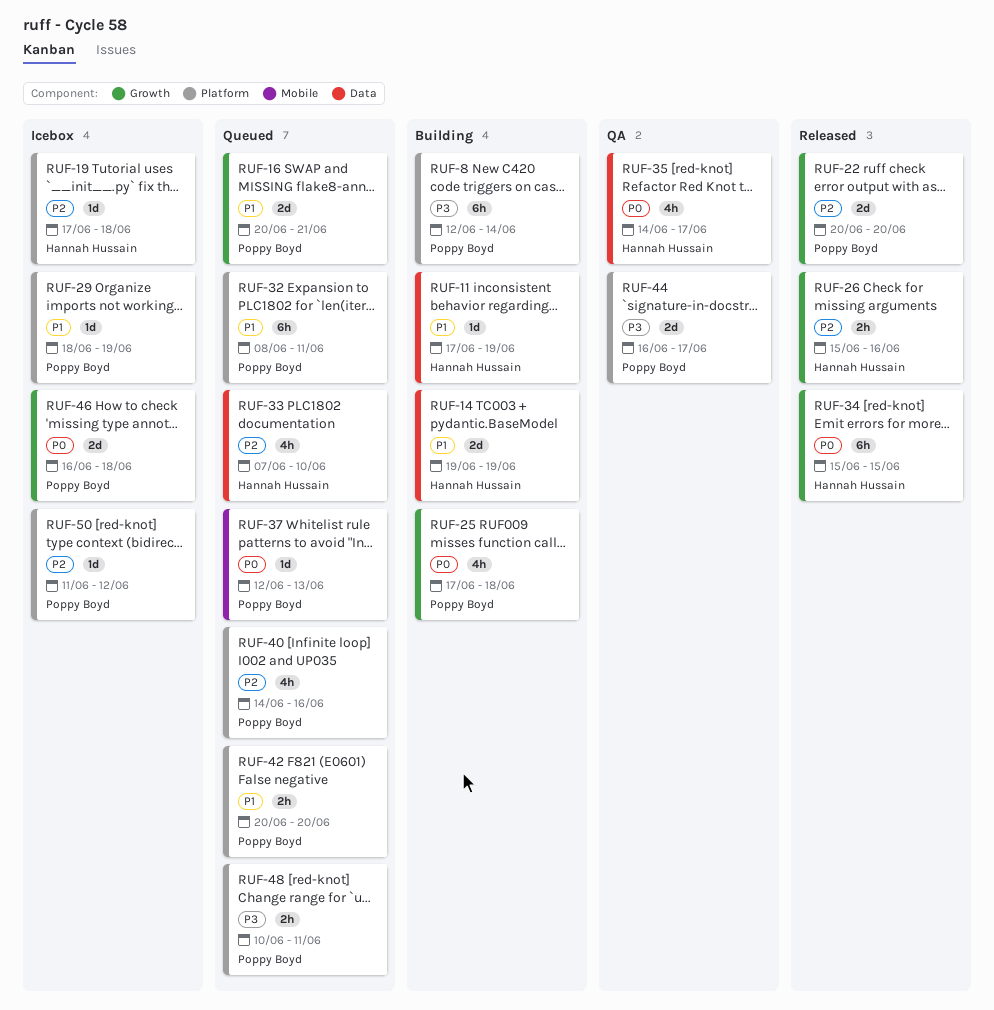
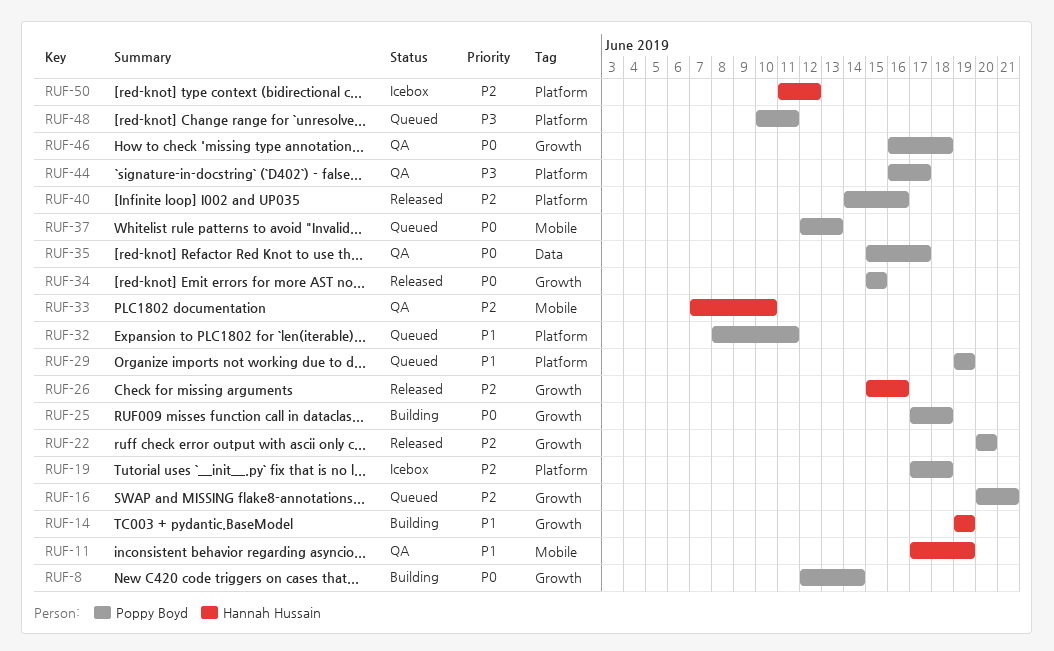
RUF-8, priority: P3 -> P0
RUF-8, label: Platform -> Growth
RUF-11, status: Building -> QA
RUF-11, label: Data -> Mobile
RUF-14, label: Data -> Growth
RUF-16, priority: P1 -> P2
RUF-19, owner: Hannah Hussain -> Poppy Boyd
RUF-29, status: Icebox -> Queued
RUF-29, start: Jun 18 -> Jun 19
RUF-33, status: Queued -> QA
RUF-33, label: Data -> Mobile
RUF-34, owner: Hannah Hussain -> Poppy Boyd
RUF-35, owner: Hannah Hussain -> Poppy Boyd
RUF-35, start: Jun 14 -> Jun 15
RUF-40, status: Queued -> Released
RUF-42: present -> none
RUF-46, status: Icebox -> QA
RUF-50, owner: Poppy Boyd -> Hannah Hussain

